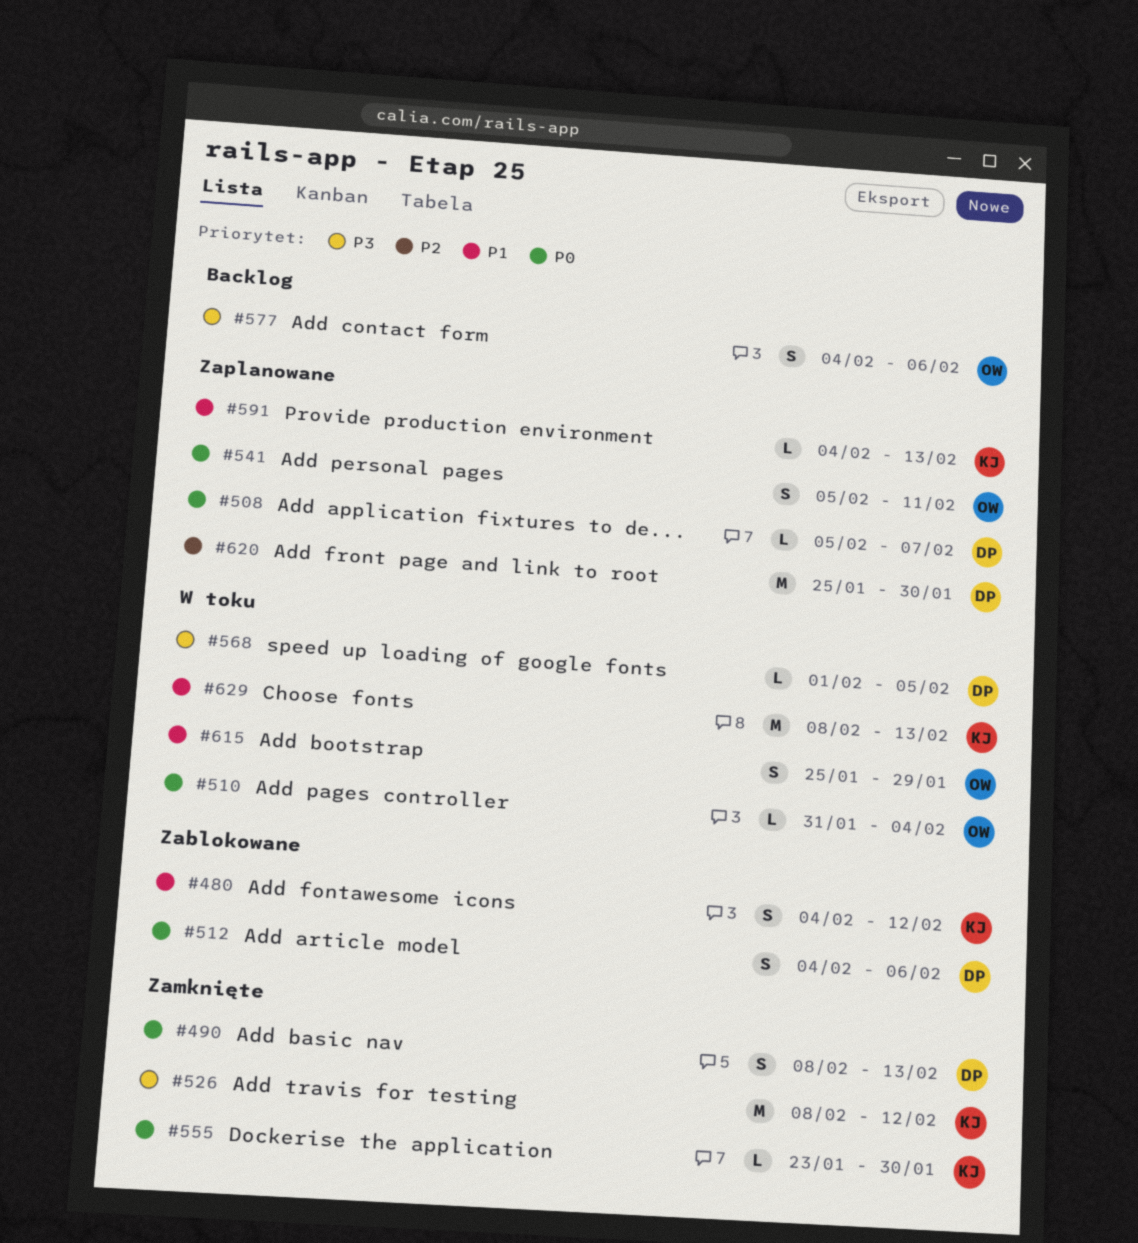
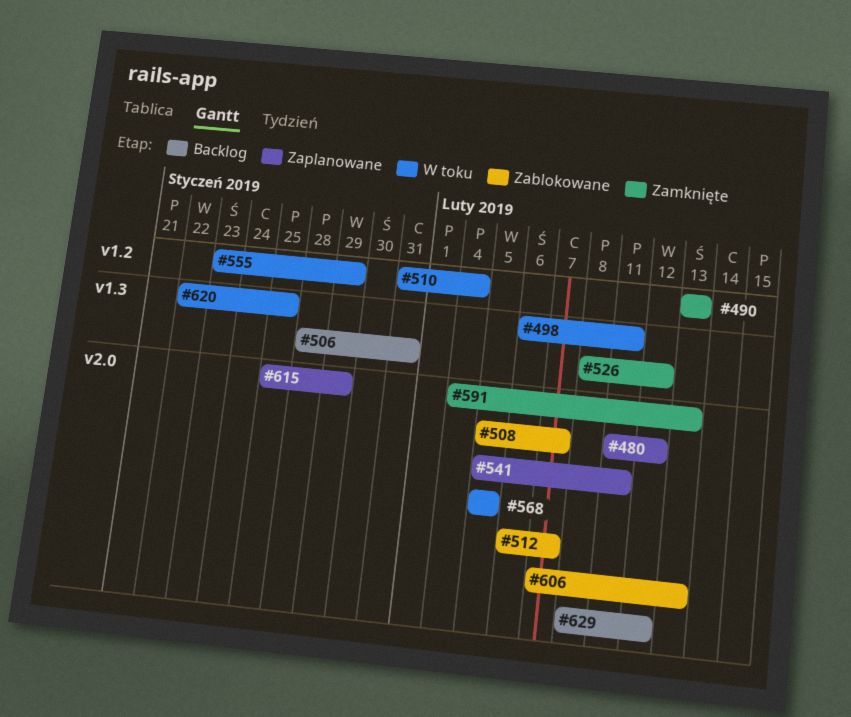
#480, status: Zablokowane -> Zaplanowane
#480, start: Feb 4 -> Feb 11
#490, start: Feb 8 -> Feb 13
#498: none -> present
#506: none -> present
#508, status: Zaplanowane -> Zablokowane
#512, start: Feb 4 -> Feb 6
#512, due: Feb 6 -> Feb 7
#555, status: Zamknięte -> W toku
#555, due: Jan 30 -> Jan 29
#568, start: Feb 1 -> Feb 5
#577: present -> none
#591, status: Zaplanowane -> Zamknięte
#606: none -> present
#615, status: W toku -> Zaplanowane
#620, status: Zaplanowane -> W toku
#620, start: Jan 25 -> Jan 22
#620, due: Jan 30 -> Jan 25
#629, status: W toku -> Backlog
#629, due: Feb 13 -> Feb 12

